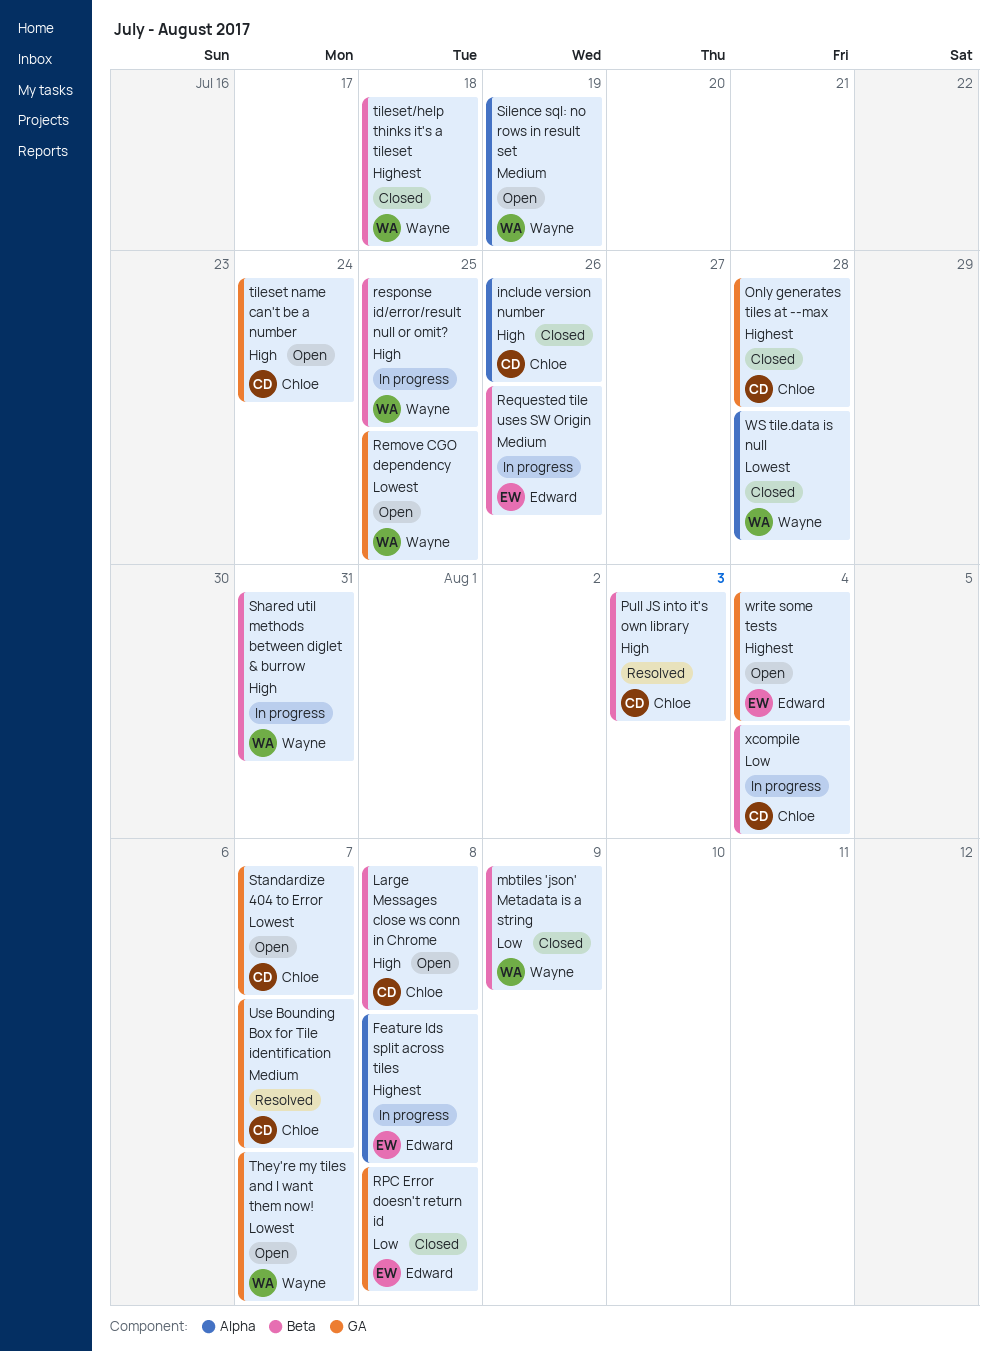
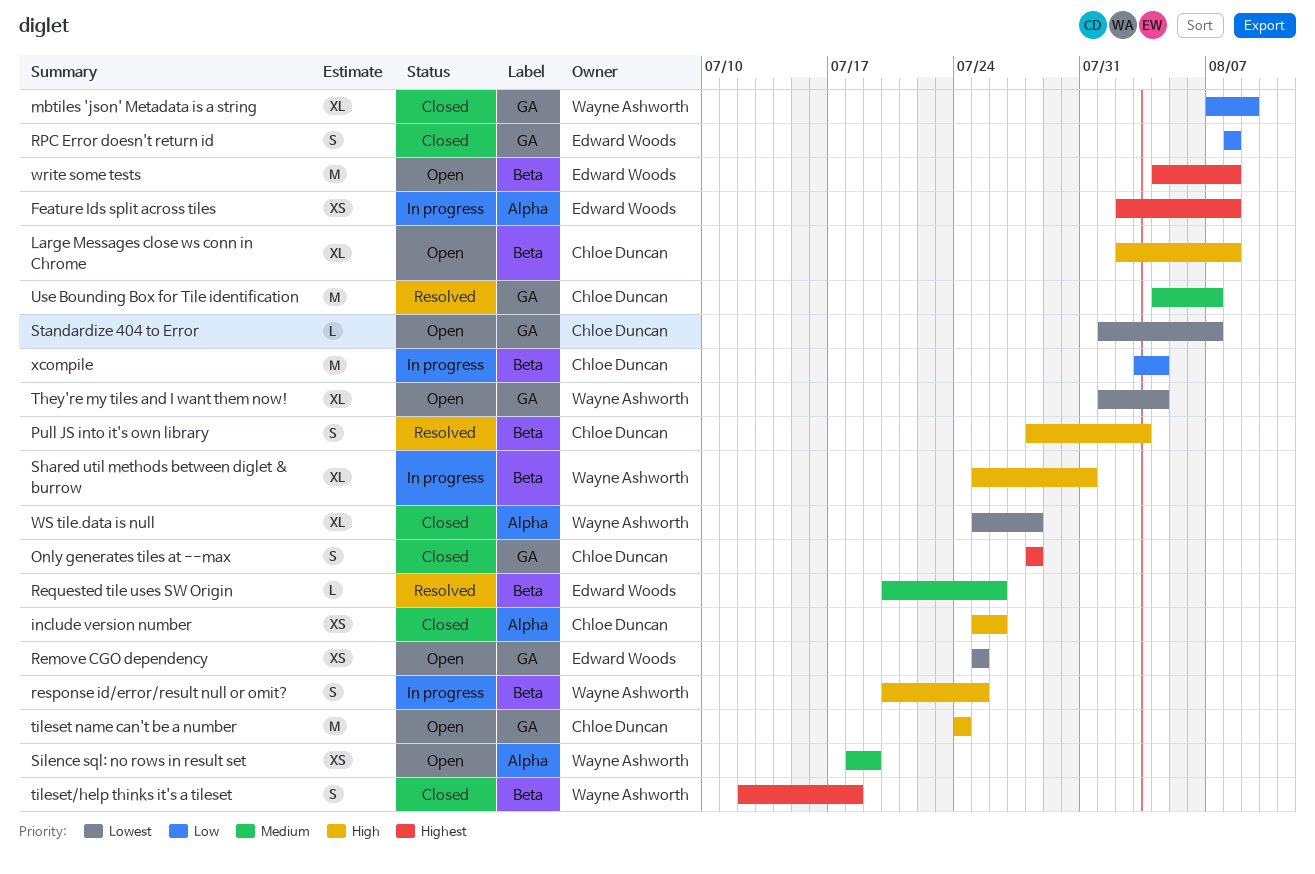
mbtiles 'json' Metadata is a string, label: Beta -> GA
Remove CGO dependency, owner: Wayne Ashworth -> Edward Woods
Requested tile uses SW Origin, status: In progress -> Resolved
They're my tiles and I want them now!, due: Aug 7 -> Aug 4
write some tests, label: GA -> Beta
write some tests, due: Aug 4 -> Aug 8

